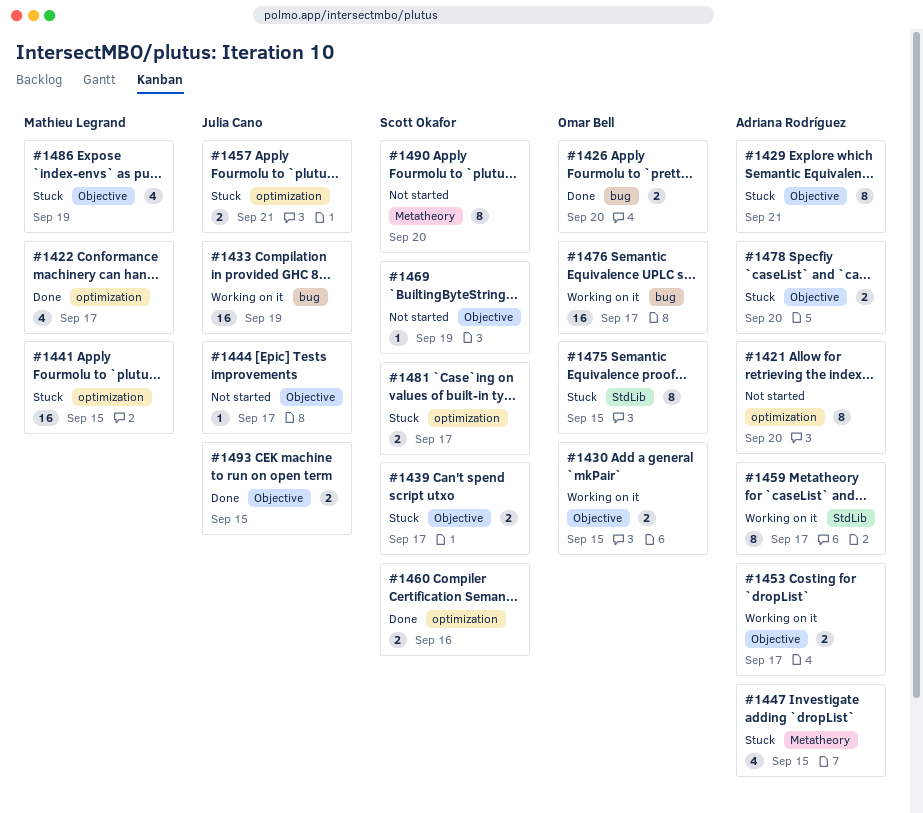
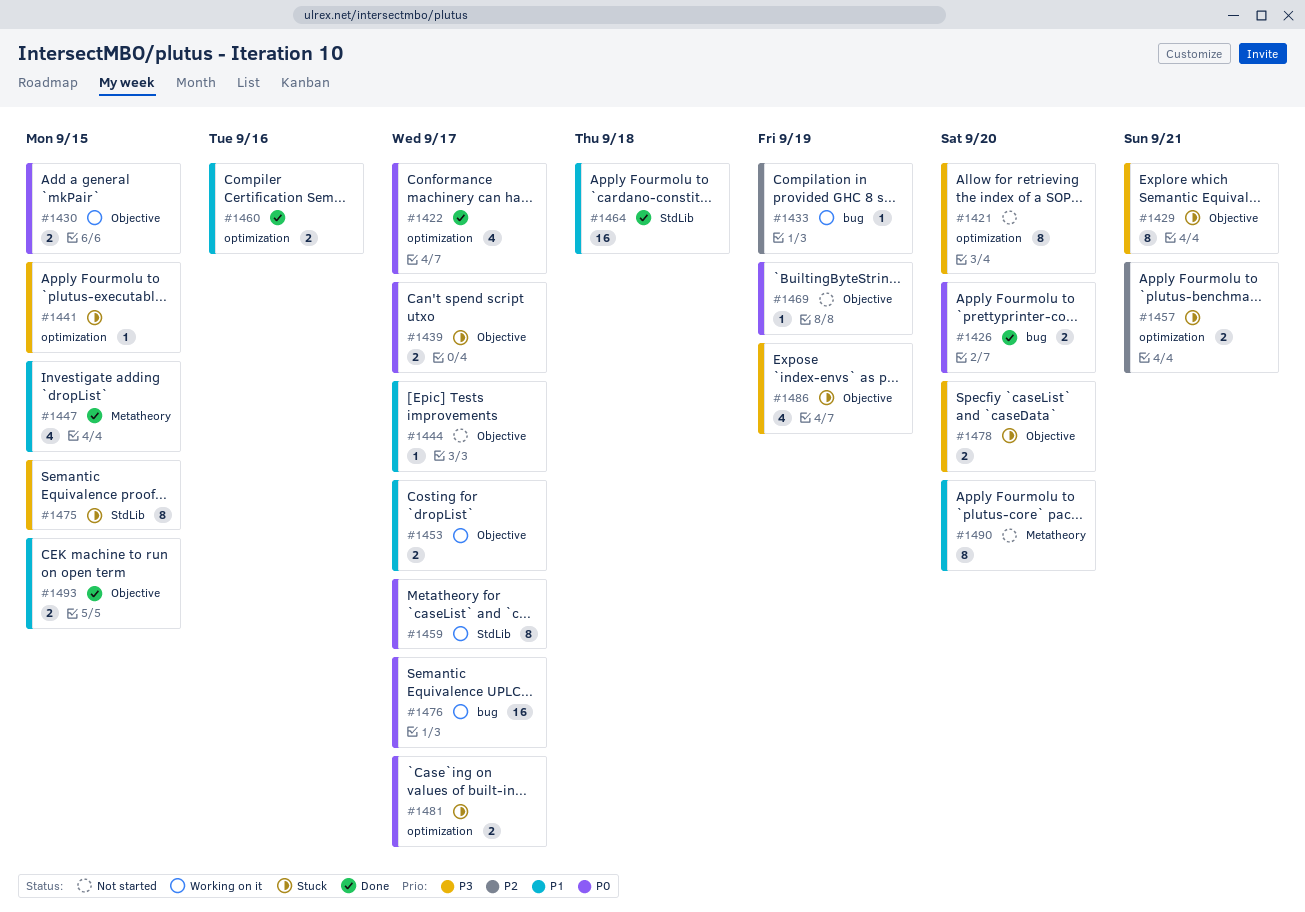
#1433, estimate: 16 -> 1
#1441, estimate: 16 -> 1
#1447, status: Stuck -> Done
#1464: none -> present

